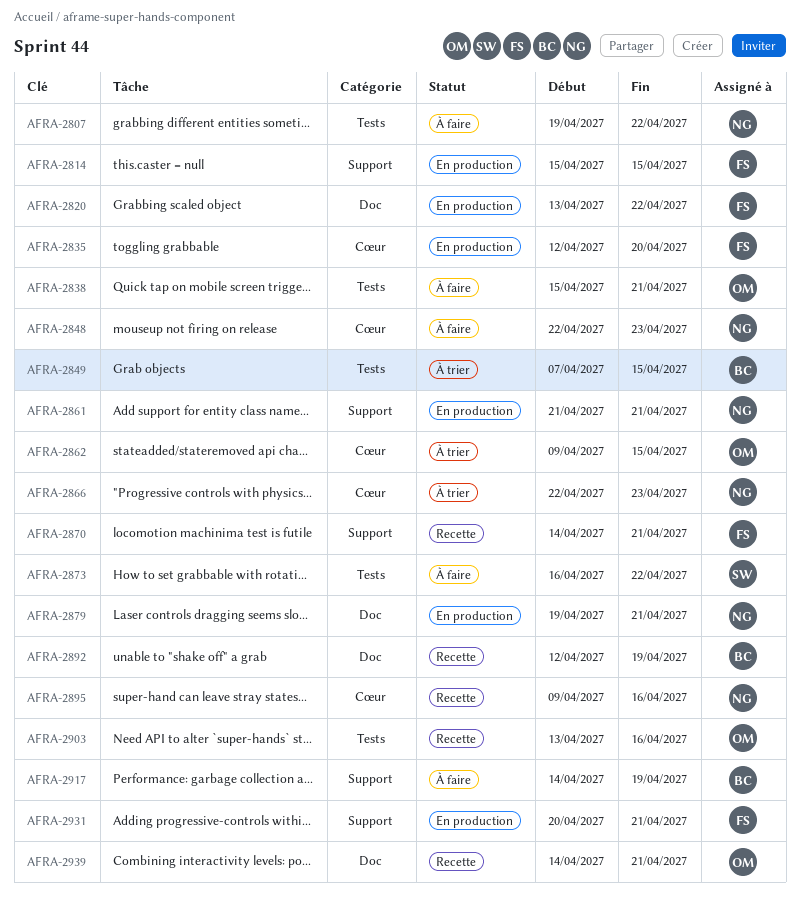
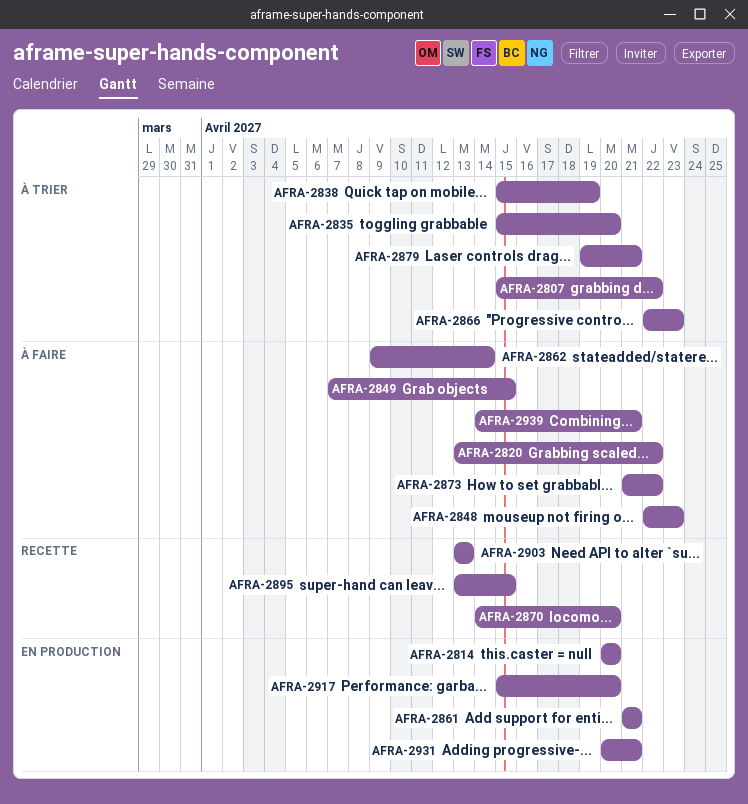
AFRA-2807, status: À faire -> À trier
AFRA-2807, start: Apr 19 -> Apr 15
AFRA-2814, start: Apr 15 -> Apr 20
AFRA-2814, due: Apr 15 -> Apr 20
AFRA-2820, status: En production -> À faire
AFRA-2835, status: En production -> À trier
AFRA-2835, start: Apr 12 -> Apr 15
AFRA-2838, status: À faire -> À trier
AFRA-2838, due: Apr 21 -> Apr 19
AFRA-2849, status: À trier -> À faire
AFRA-2862, status: À trier -> À faire
AFRA-2862, due: Apr 15 -> Apr 14
AFRA-2870, due: Apr 21 -> Apr 20
AFRA-2873, start: Apr 16 -> Apr 21
AFRA-2879, status: En production -> À trier
AFRA-2892: present -> none
AFRA-2895, start: Apr 9 -> Apr 13
AFRA-2895, due: Apr 16 -> Apr 15
AFRA-2903, due: Apr 16 -> Apr 13
AFRA-2917, status: À faire -> En production
AFRA-2917, start: Apr 14 -> Apr 15
AFRA-2917, due: Apr 19 -> Apr 20
AFRA-2939, status: Recette -> À faire

